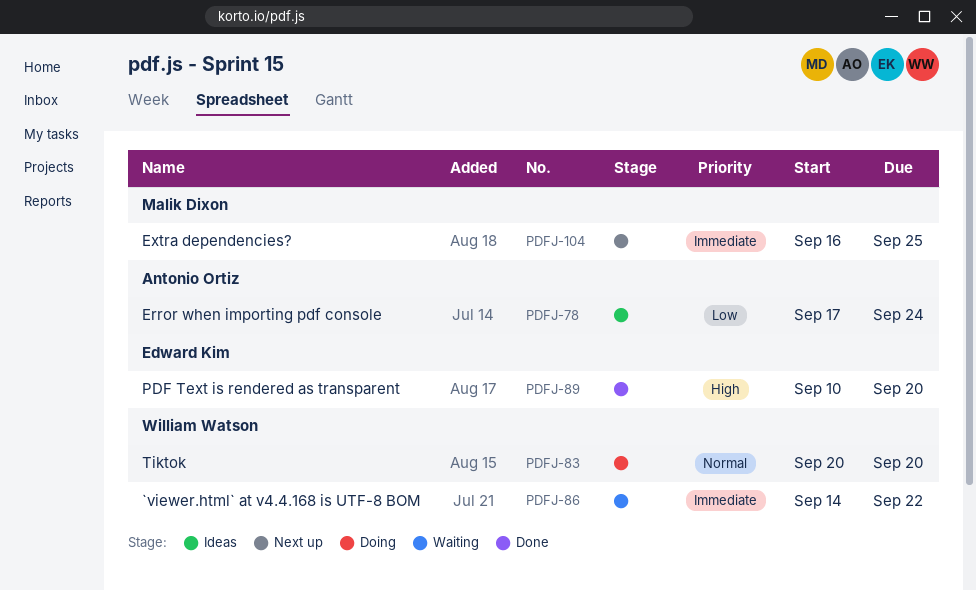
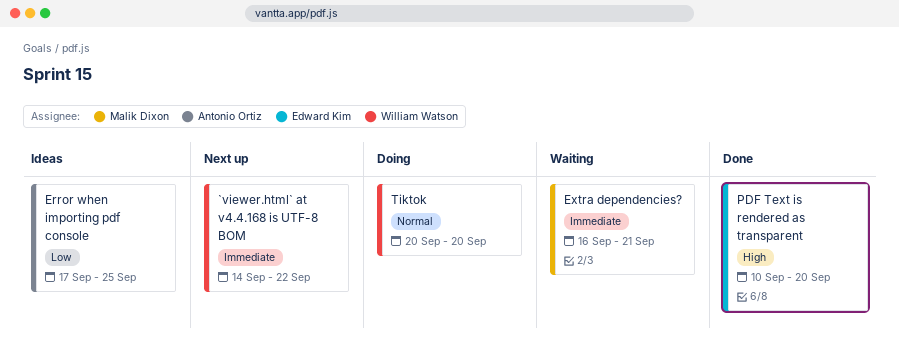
`viewer.html` at v4.4.168 is UTF-8 BOM, status: Waiting -> Next up
Error when importing pdf console, due: Sep 24 -> Sep 25
Extra dependencies?, status: Next up -> Waiting
Extra dependencies?, due: Sep 25 -> Sep 21

